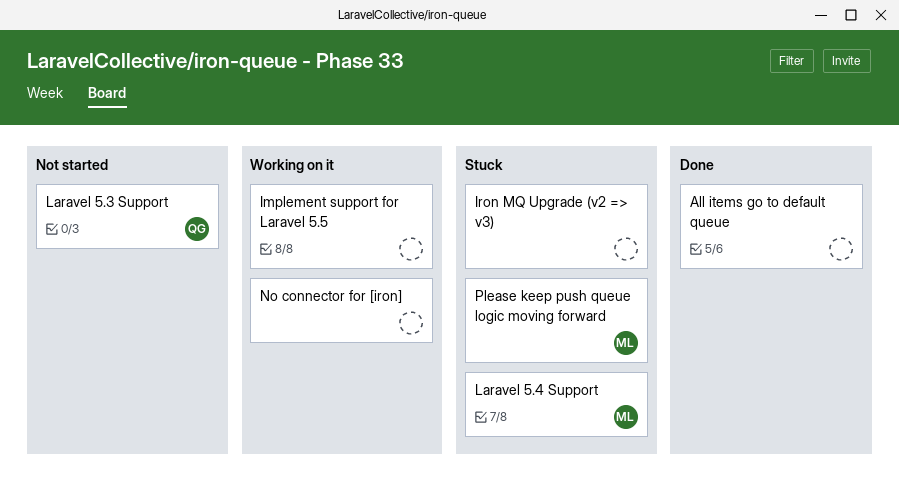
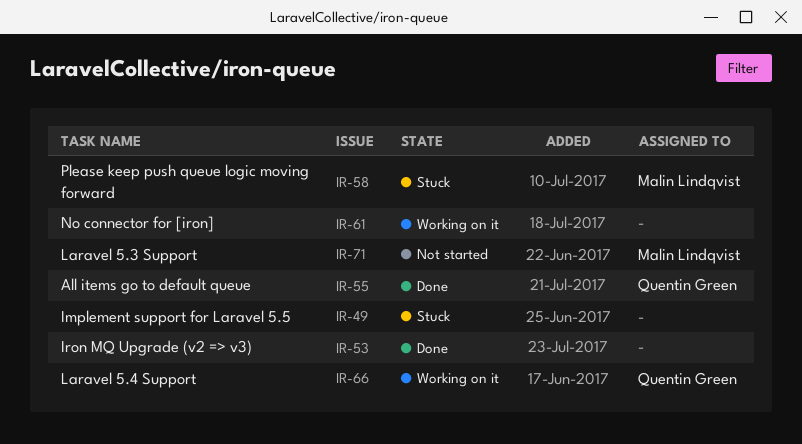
All items go to default queue, owner: none -> Quentin Green
Implement support for Laravel 5.5, status: Working on it -> Stuck
Iron MQ Upgrade (v2 => v3), status: Stuck -> Done
Laravel 5.3 Support, owner: Quentin Green -> Malin Lindqvist
Laravel 5.4 Support, status: Stuck -> Working on it
Laravel 5.4 Support, owner: Malin Lindqvist -> Quentin Green

